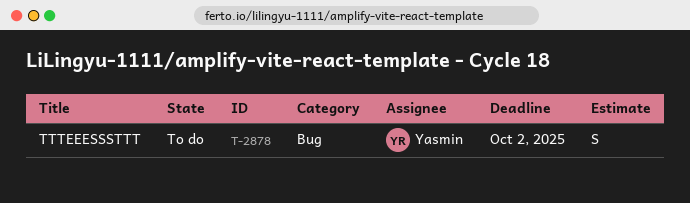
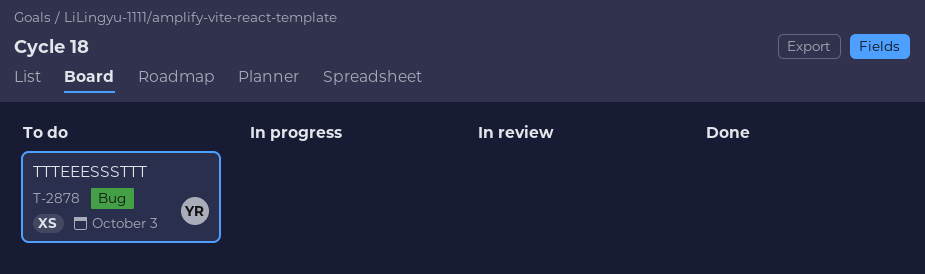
T-2878, estimate: S -> XS
T-2878, due: Oct 2 -> Oct 3

